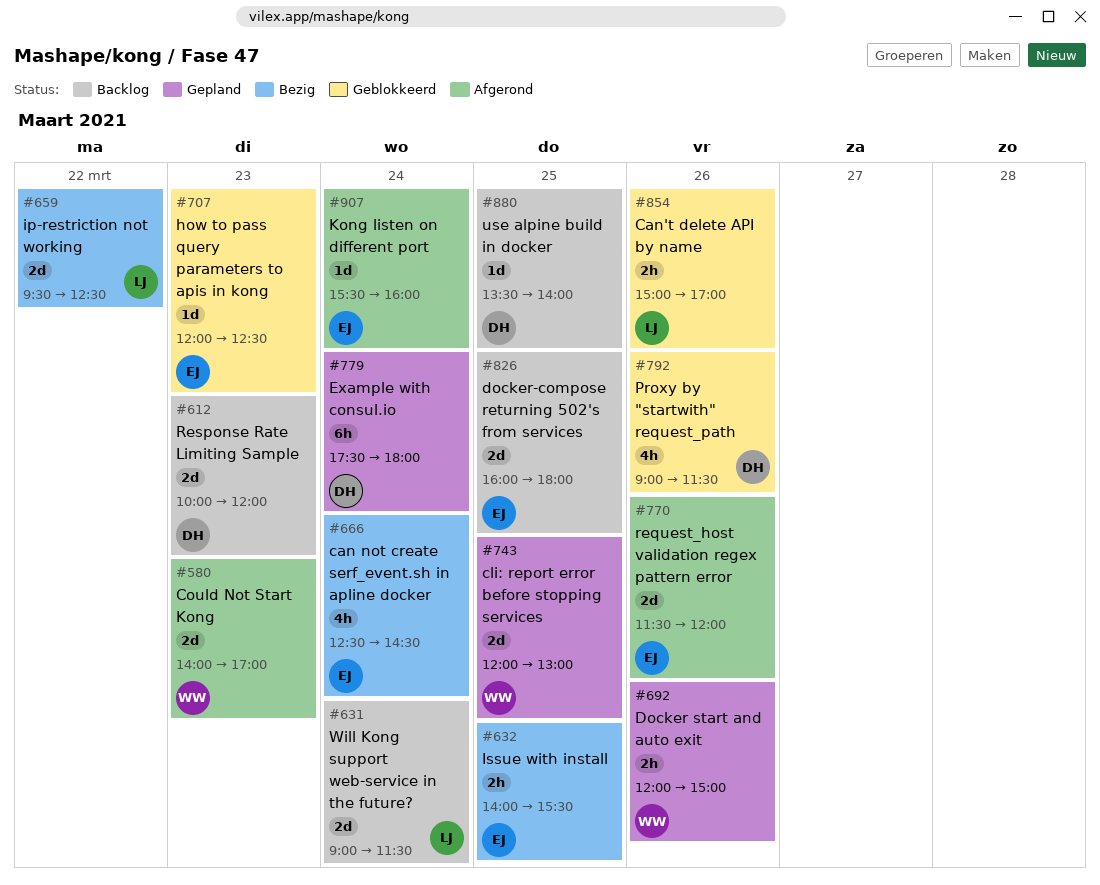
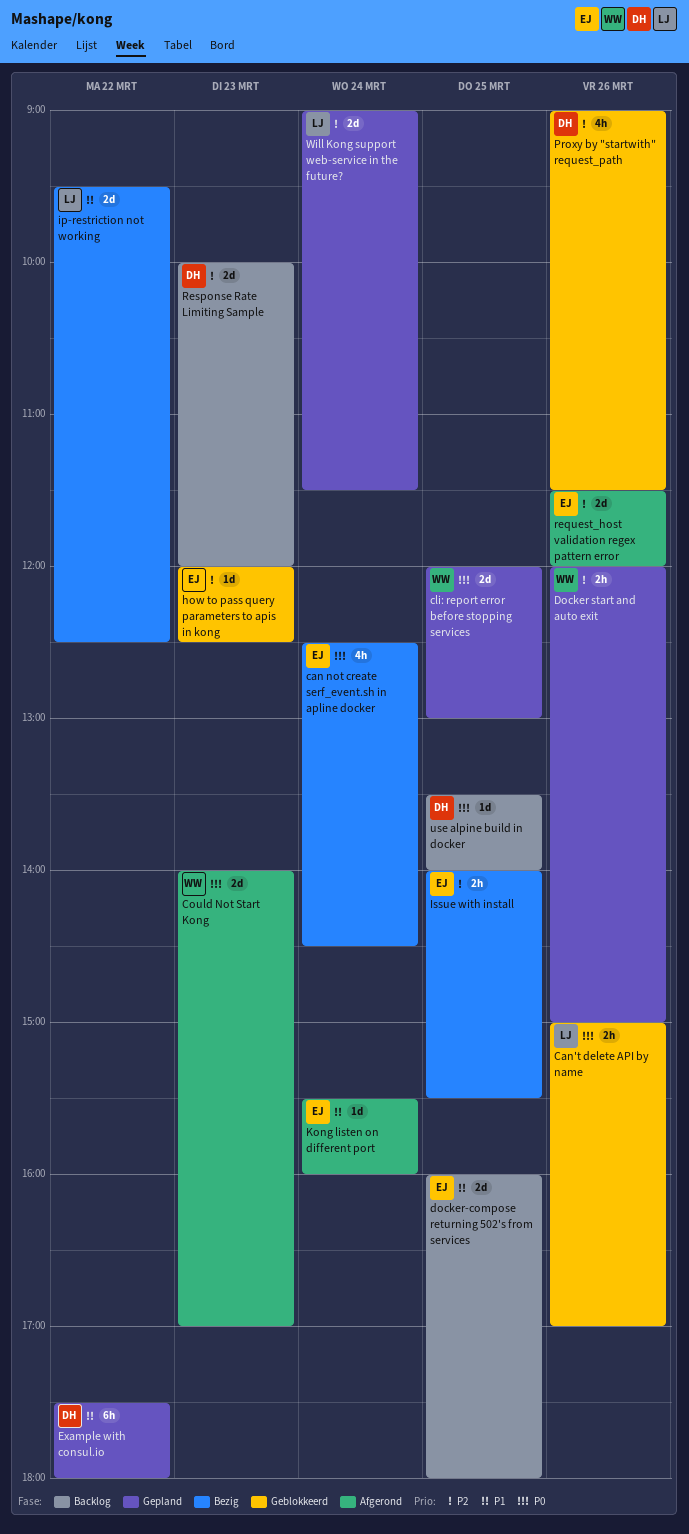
Example with consul.io, day: Mar 24 -> Mar 22
Will Kong support web-service in the future?, status: Backlog -> Gepland

